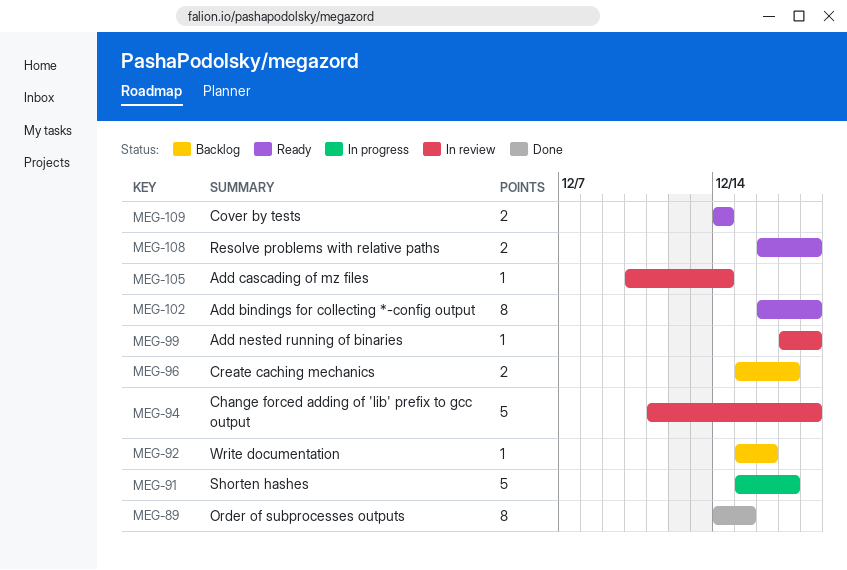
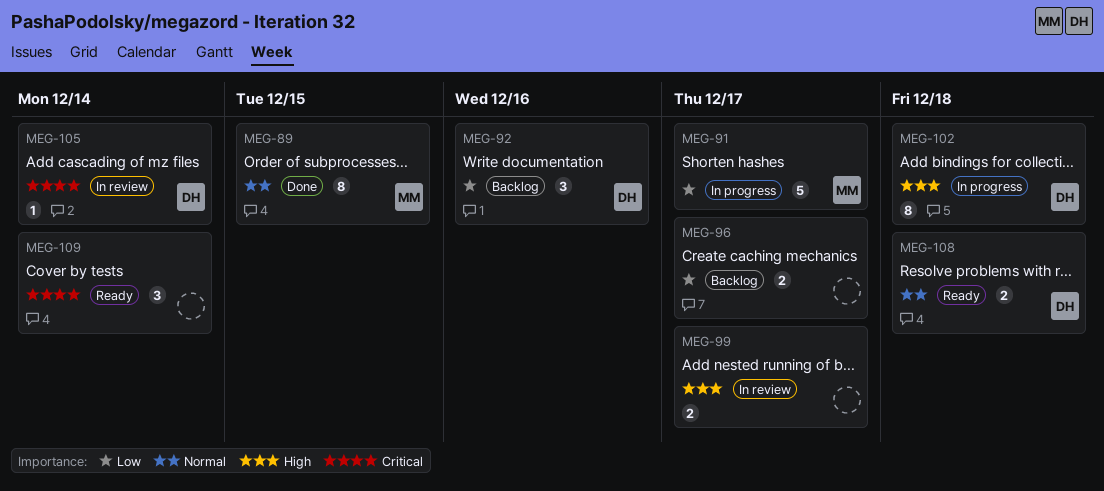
MEG-92, estimate: 1 -> 3
MEG-94: present -> none
MEG-99, estimate: 1 -> 2
MEG-99, due: Dec 18 -> Dec 17
MEG-102, status: Ready -> In progress
MEG-109, estimate: 2 -> 3

